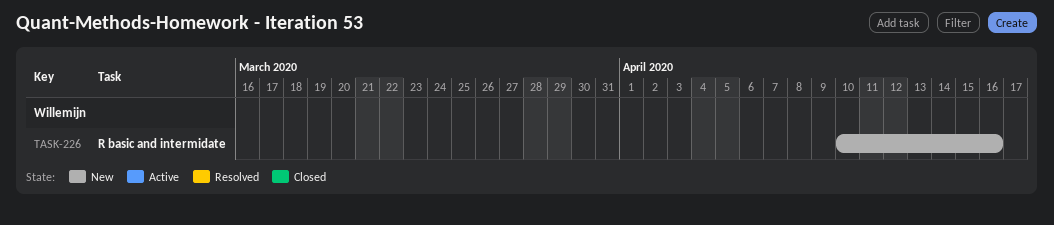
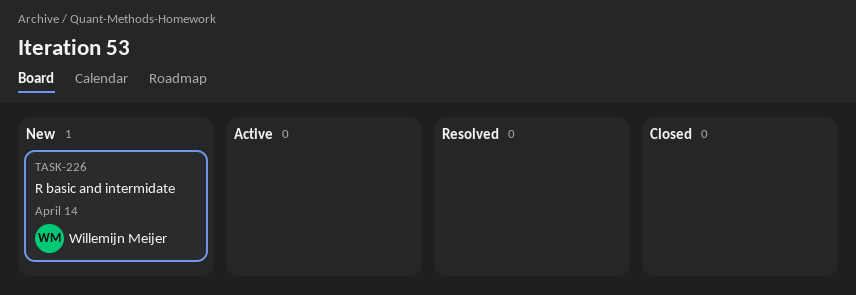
TASK-226, due: Apr 16 -> Apr 14

